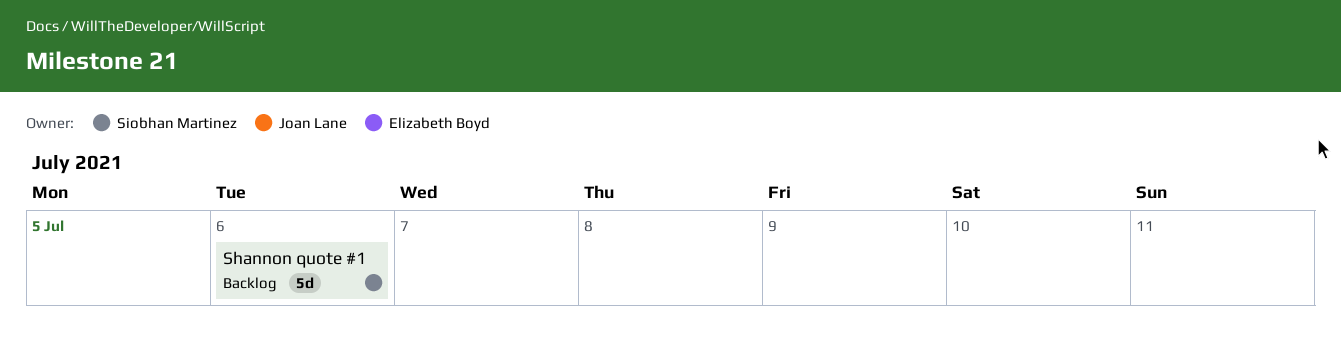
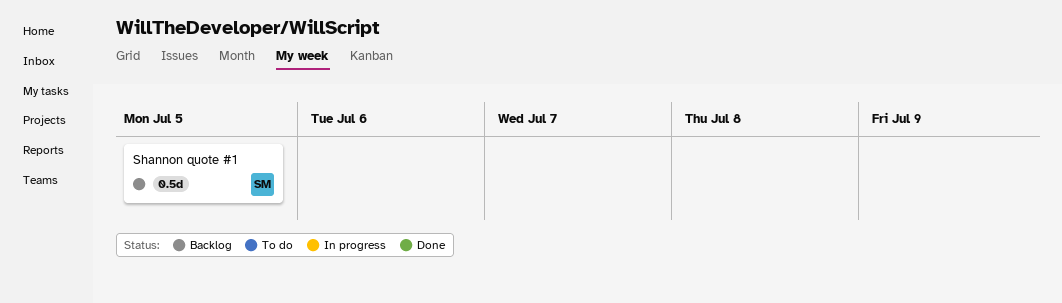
Shannon quote #1, estimate: 5d -> 0.5d
Shannon quote #1, due: Jul 6 -> Jul 5

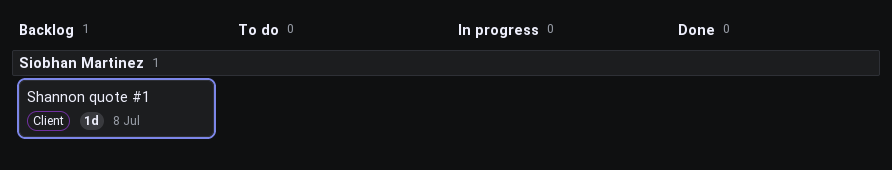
Shannon quote #1, estimate: 0.5d -> 1d
Shannon quote #1, due: Jul 5 -> Jul 8

